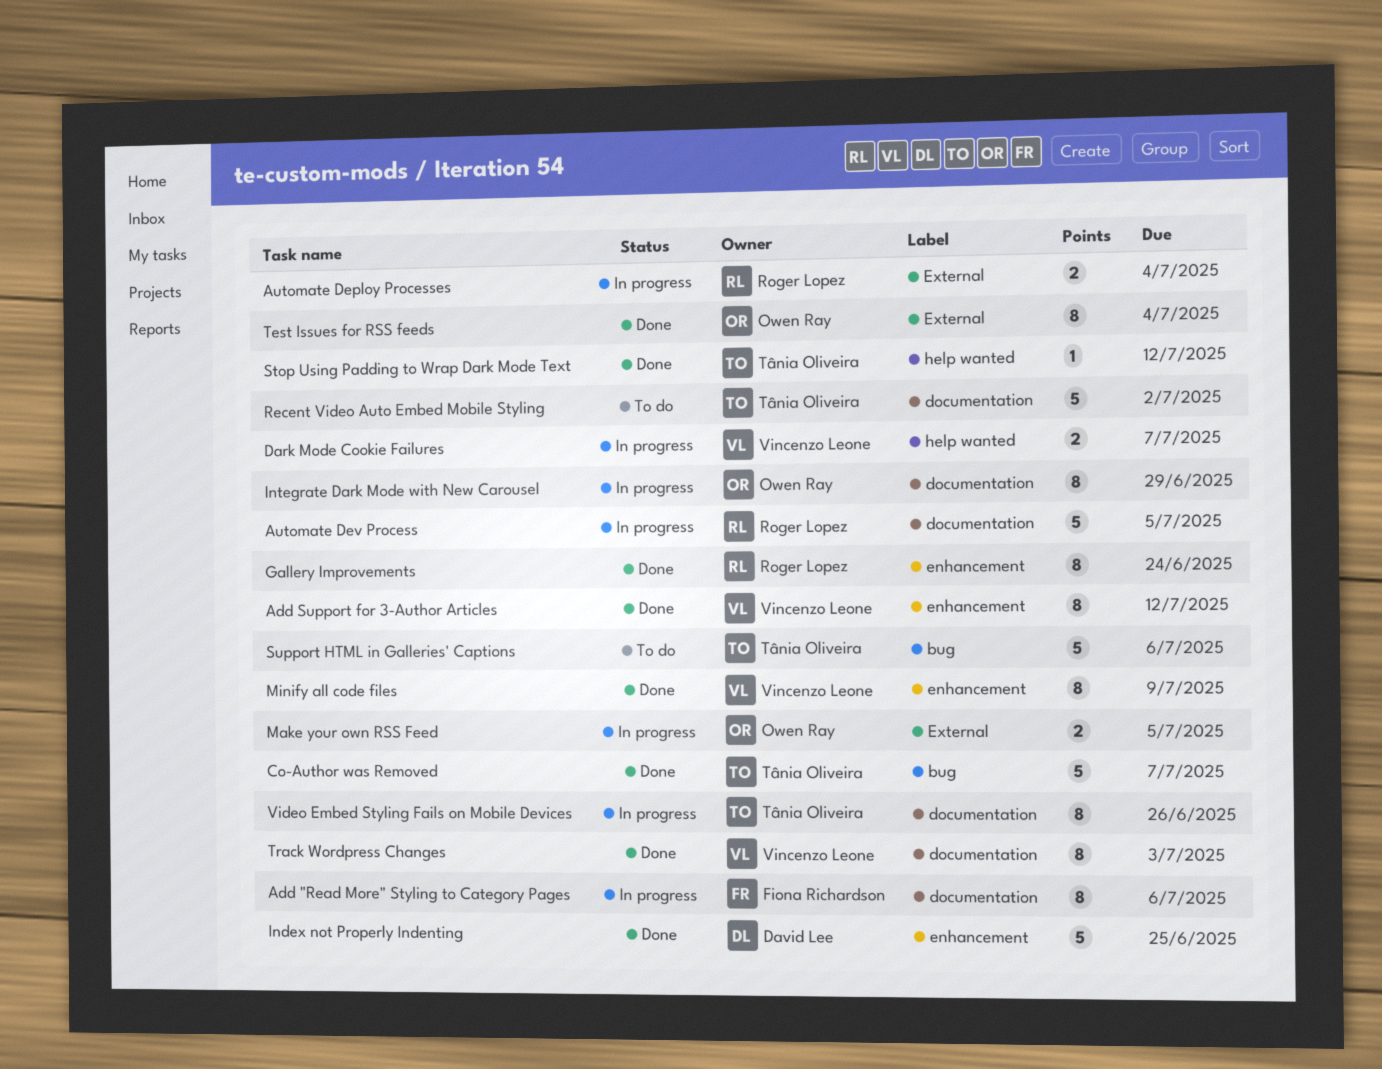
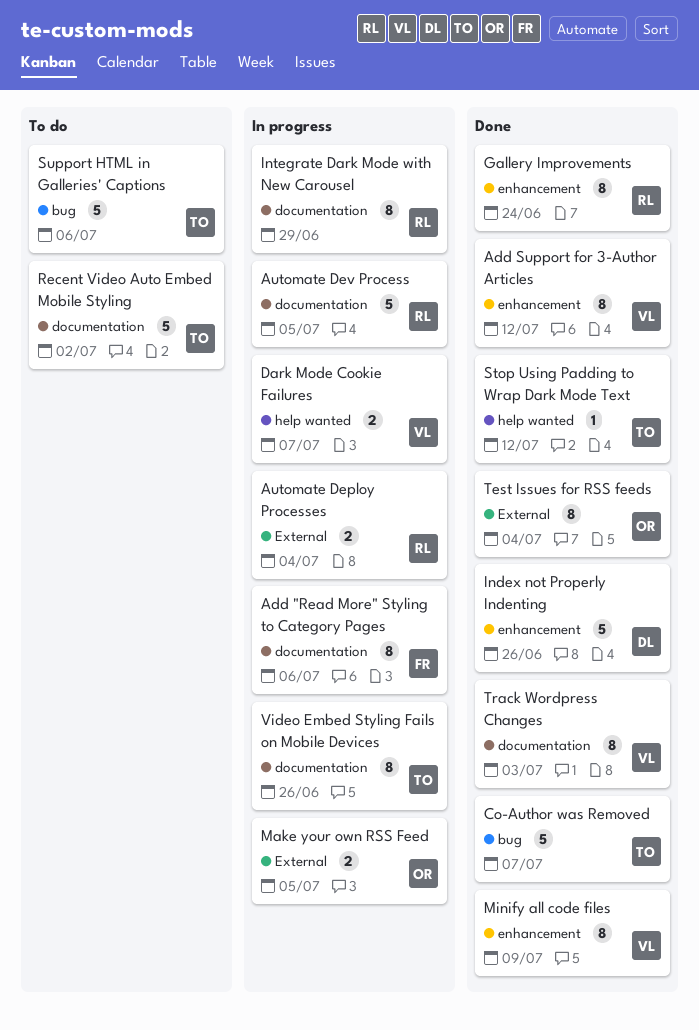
Index not Properly Indenting, due: Jun 25 -> Jun 26
Integrate Dark Mode with New Carousel, owner: Owen Ray -> Roger Lopez

